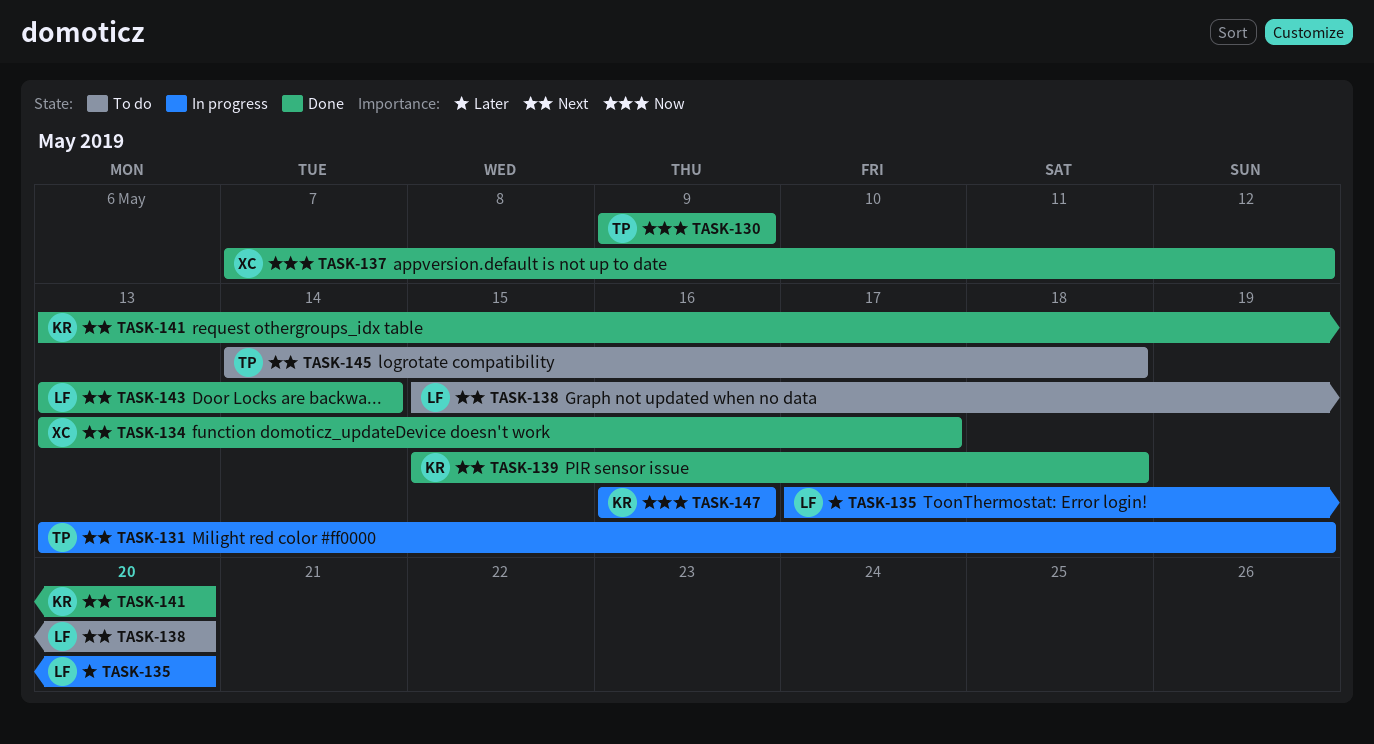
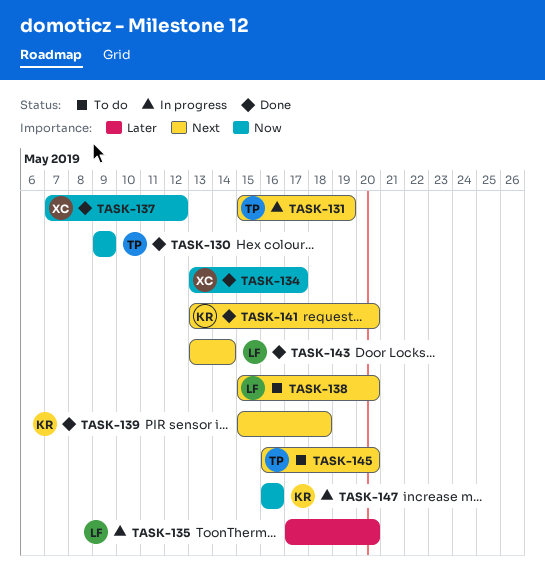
TASK-131, start: May 13 -> May 15
TASK-134, priority: Next -> Now
TASK-145, start: May 14 -> May 16
TASK-145, due: May 18 -> May 20

